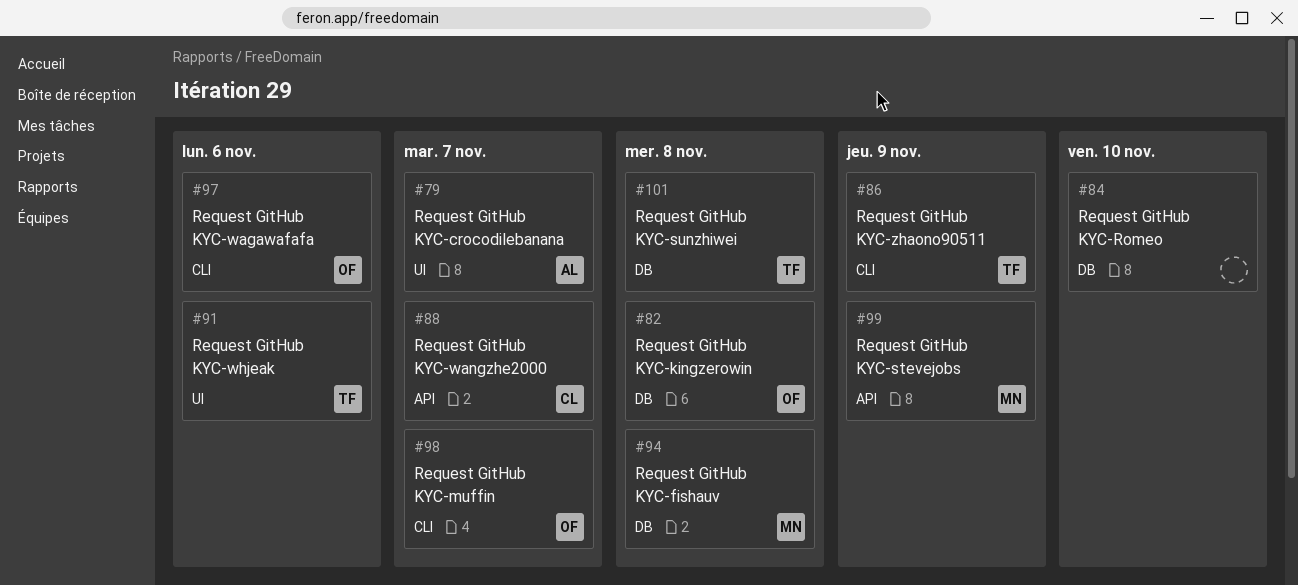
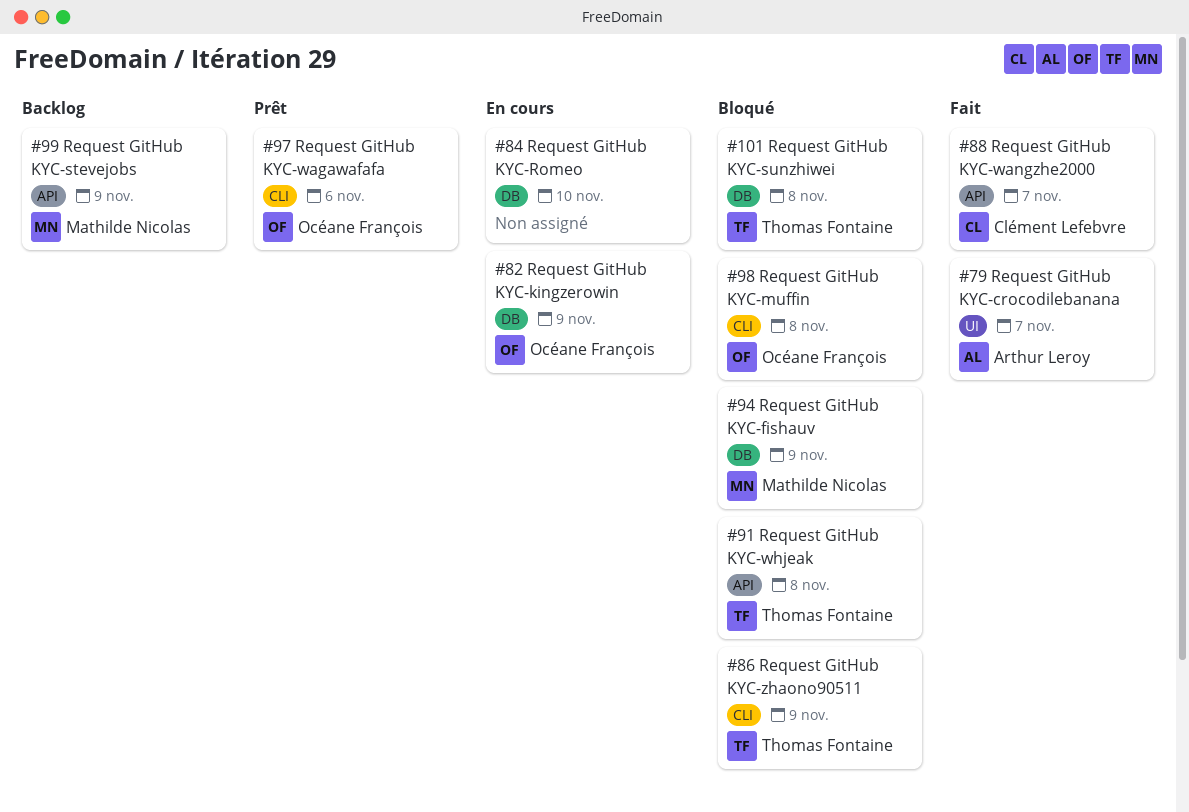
#82, due: Nov 8 -> Nov 9
#91, label: UI -> API
#91, due: Nov 6 -> Nov 8
#94, due: Nov 8 -> Nov 9
#98, due: Nov 7 -> Nov 8

